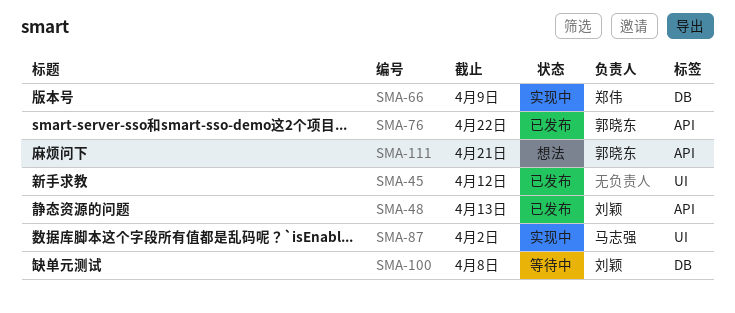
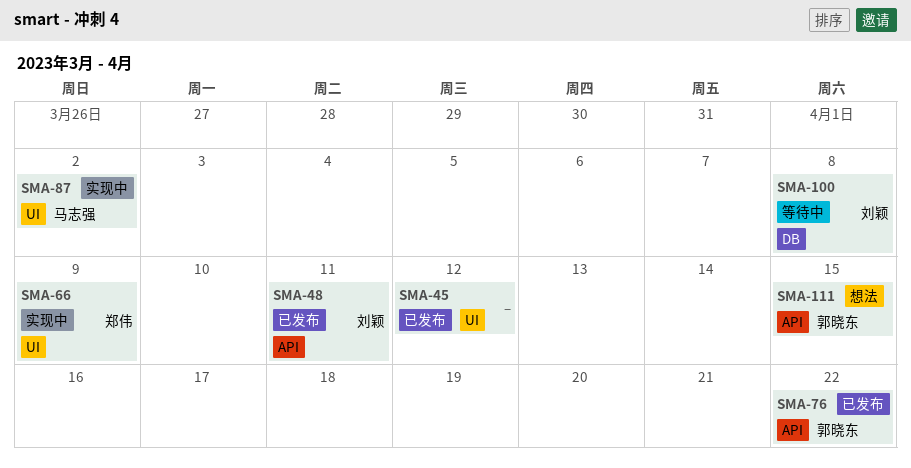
SMA-48, due: Apr 13 -> Apr 11
SMA-66, label: DB -> UI
SMA-111, due: Apr 21 -> Apr 15

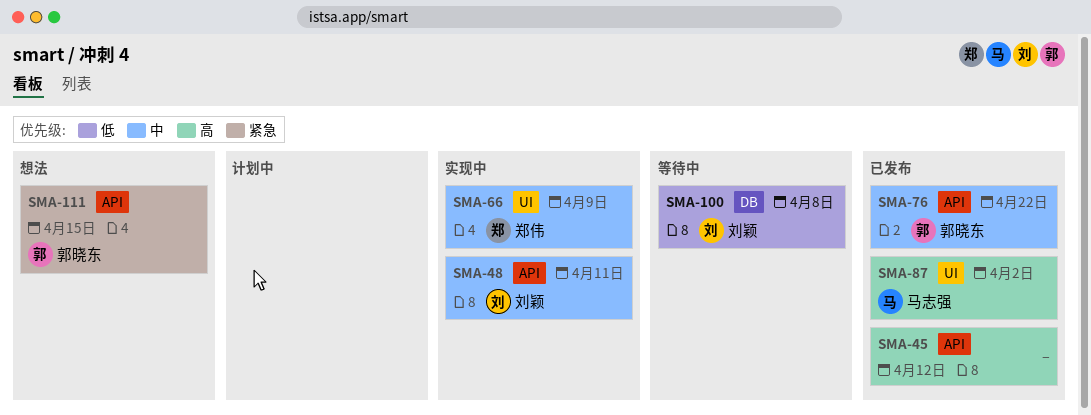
SMA-45, label: UI -> API
SMA-48, status: 已发布 -> 实现中
SMA-87, status: 实现中 -> 已发布

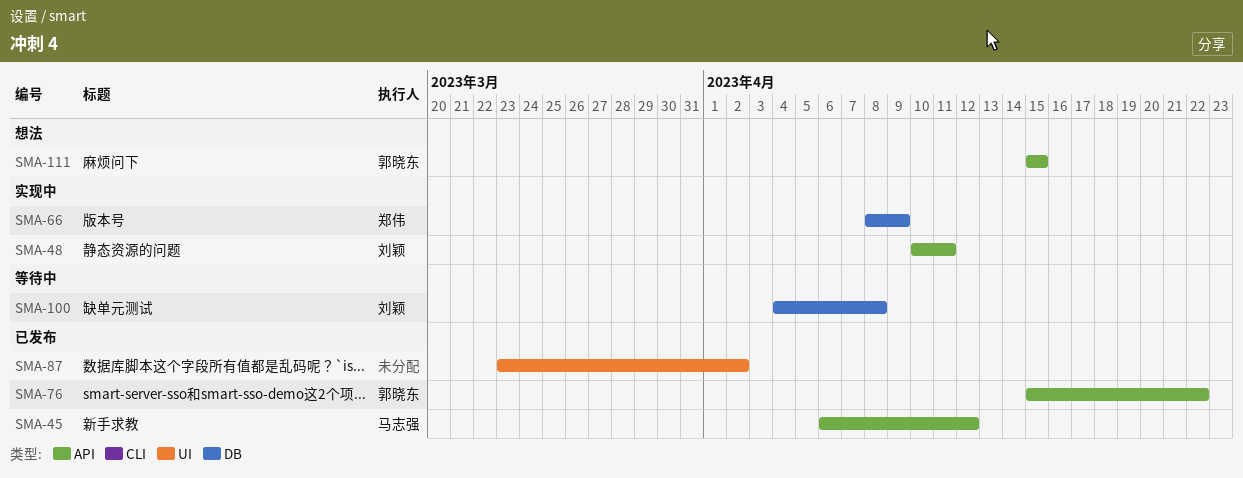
SMA-45, owner: none -> 马志强
SMA-66, label: UI -> DB
SMA-87, owner: 马志强 -> none

